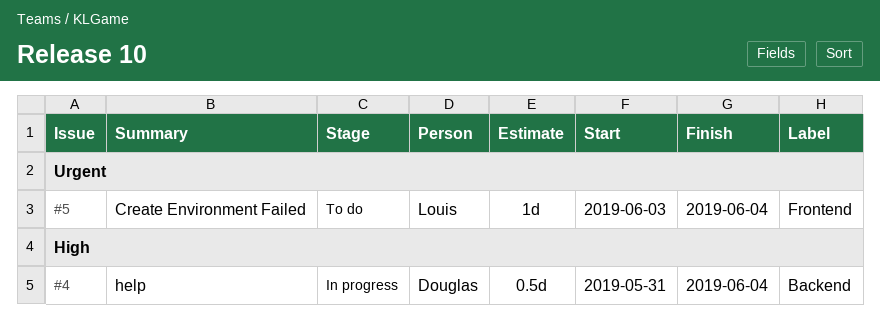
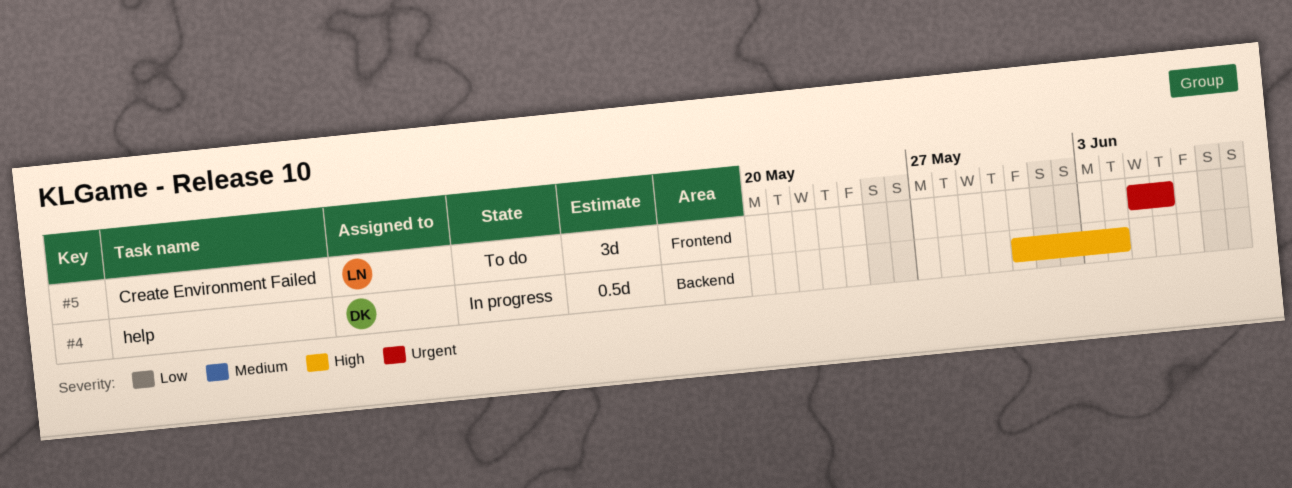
#5, estimate: 1d -> 3d
#5, start: Jun 3 -> Jun 5
#5, due: Jun 4 -> Jun 6

